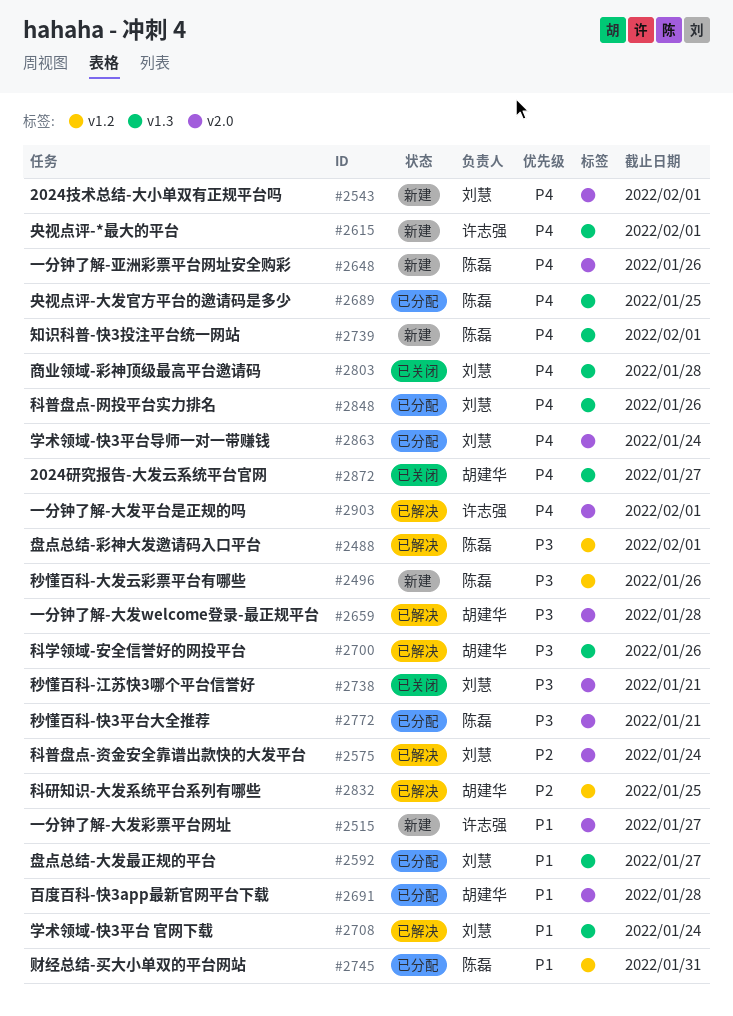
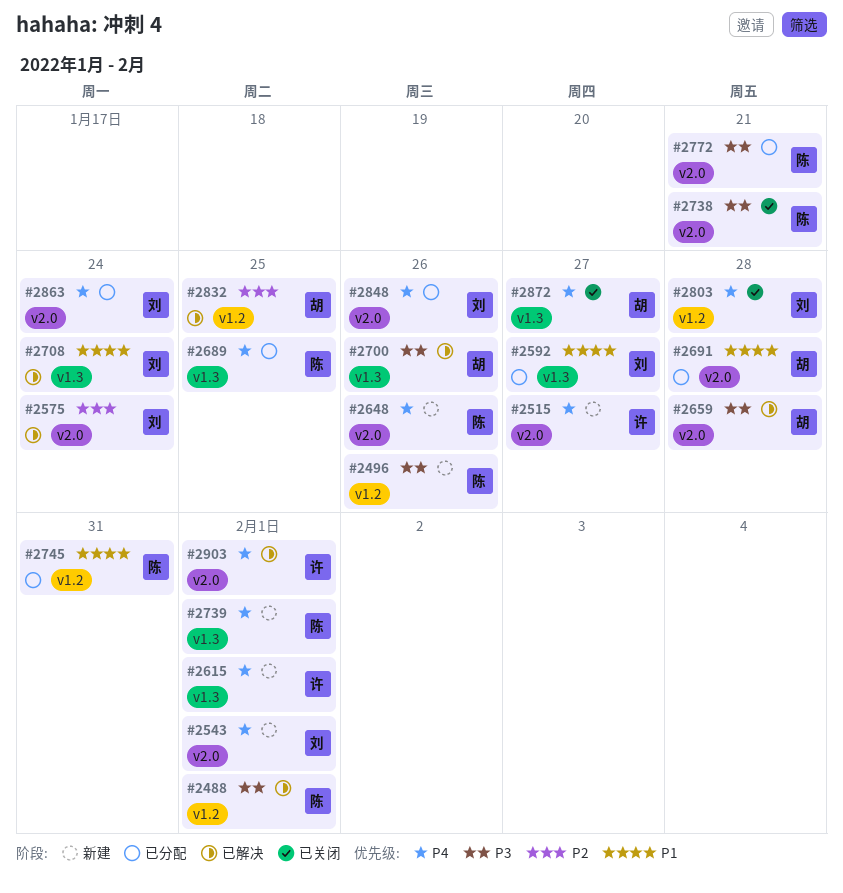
#2515, priority: P1 -> P4
#2738, owner: 刘慧 -> 陈磊
#2803, label: v1.3 -> v1.2
#2848, label: v1.3 -> v2.0

